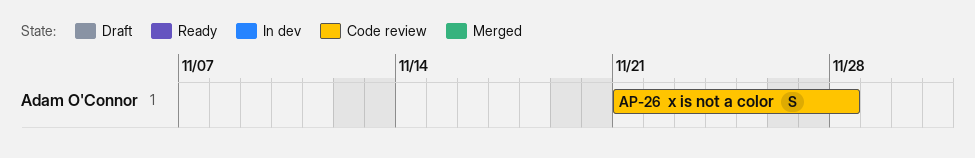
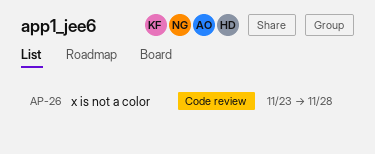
AP-26, start: Nov 21 -> Nov 23

